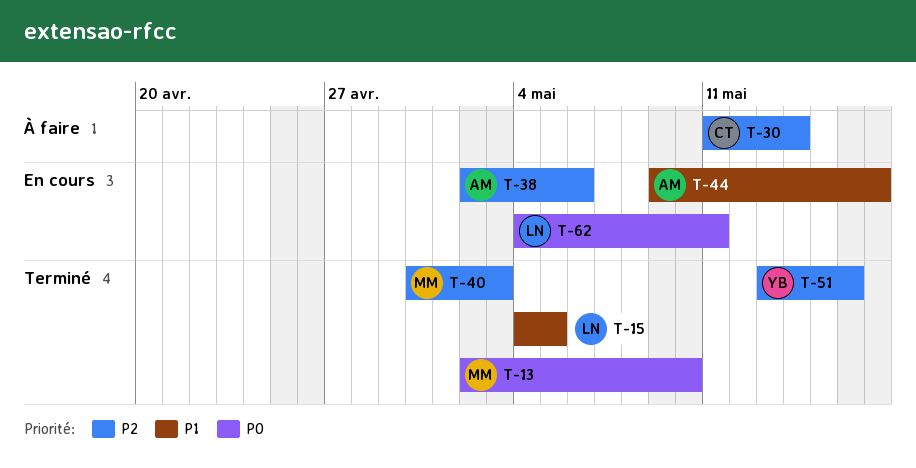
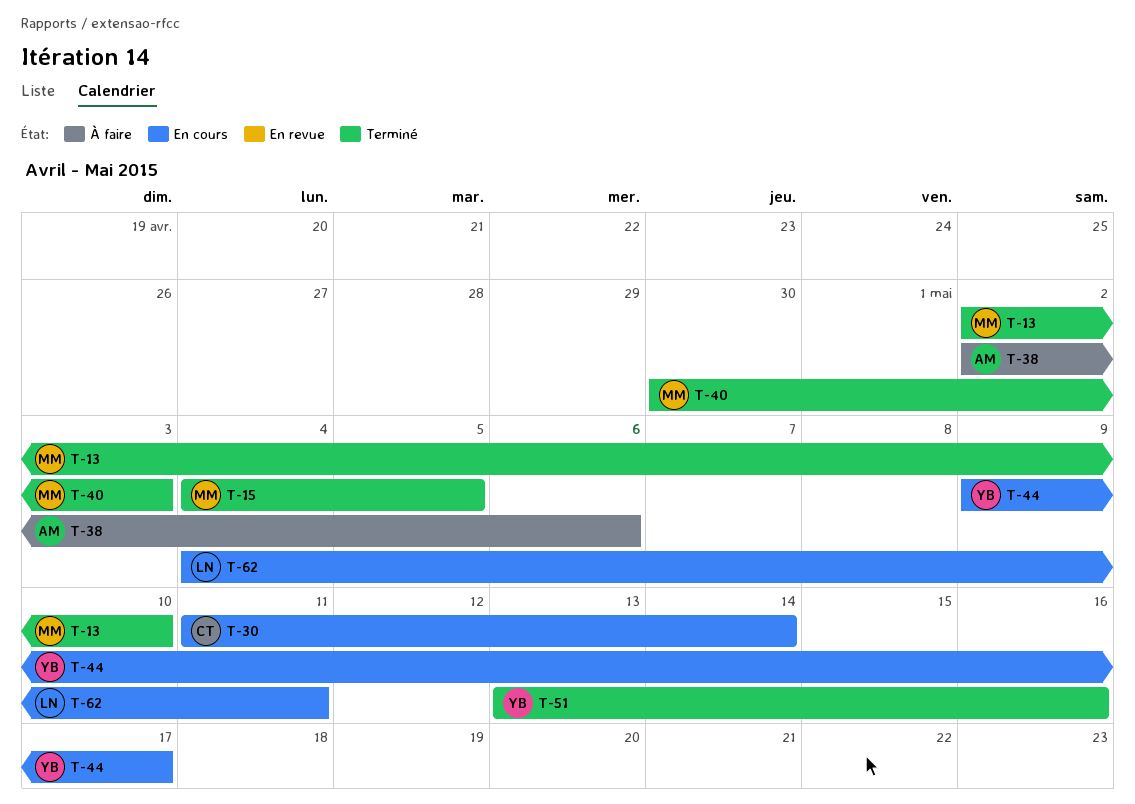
T-15, owner: LN -> MM
T-30, status: À faire -> En cours
T-38, status: En cours -> À faire
T-44, owner: AM -> YB

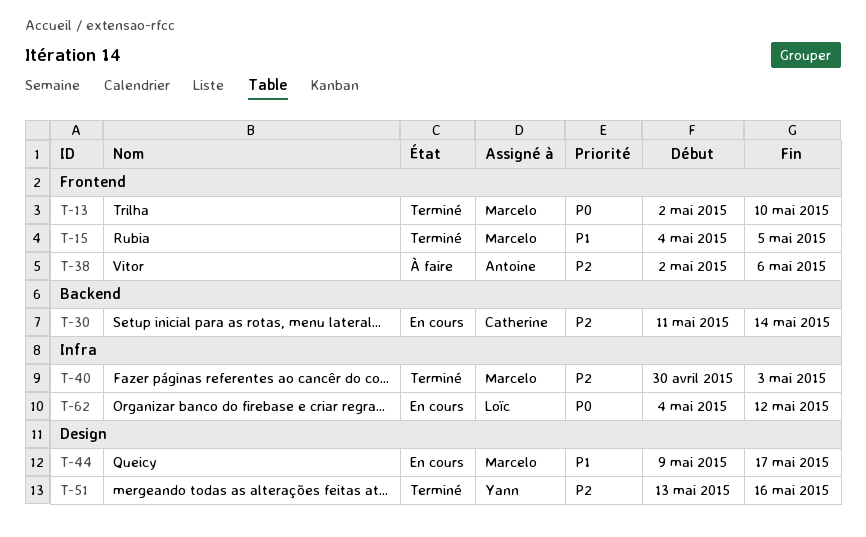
T-44, owner: Yann -> Marcelo
T-62, due: May 11 -> May 12

